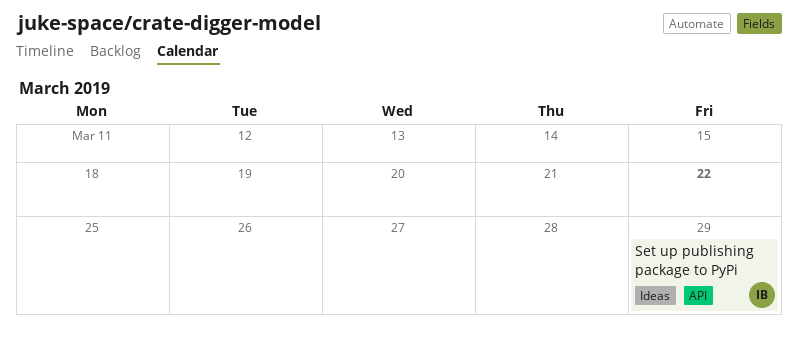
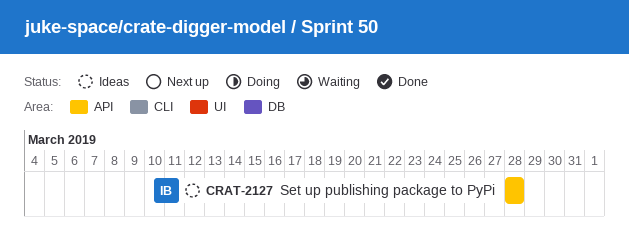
Set up publishing package to PyPi, due: Mar 29 -> Mar 28

